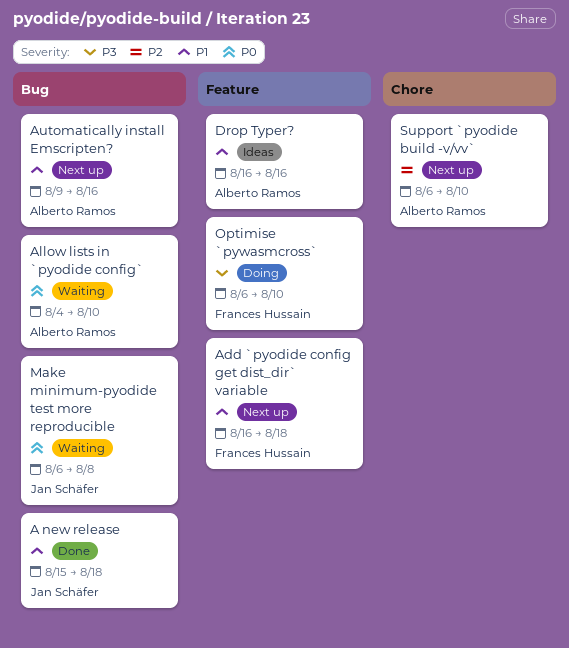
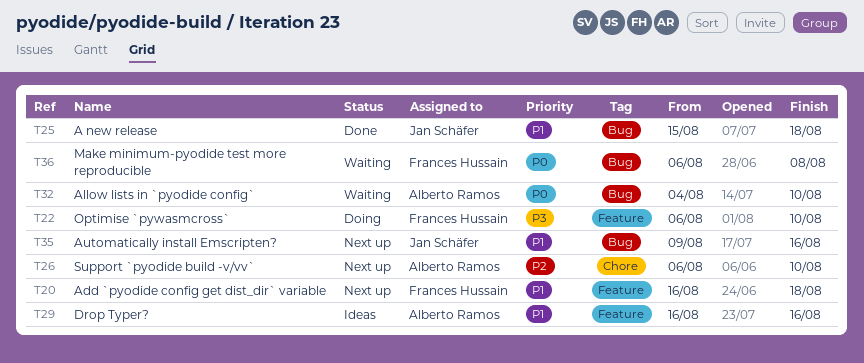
Automatically install Emscripten?, owner: Alberto Ramos -> Jan Schäfer
Make minimum-pyodide test more reproducible, owner: Jan Schäfer -> Frances Hussain

